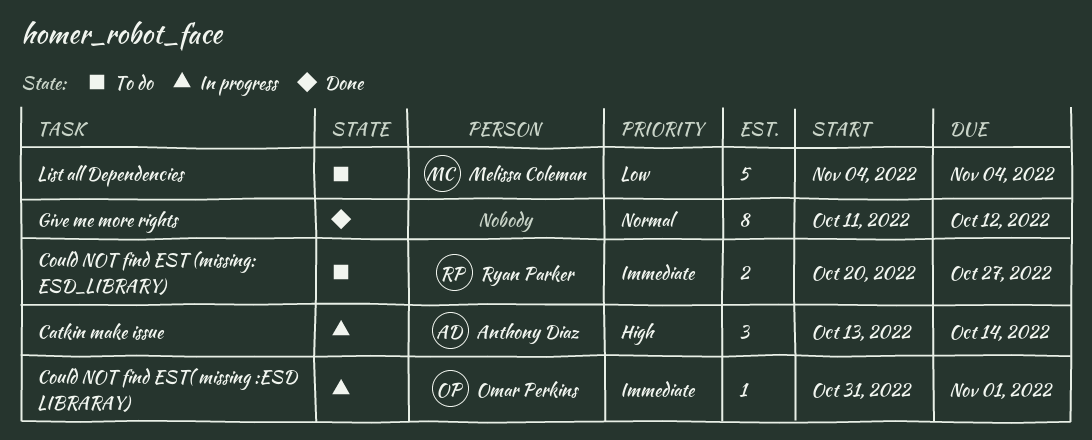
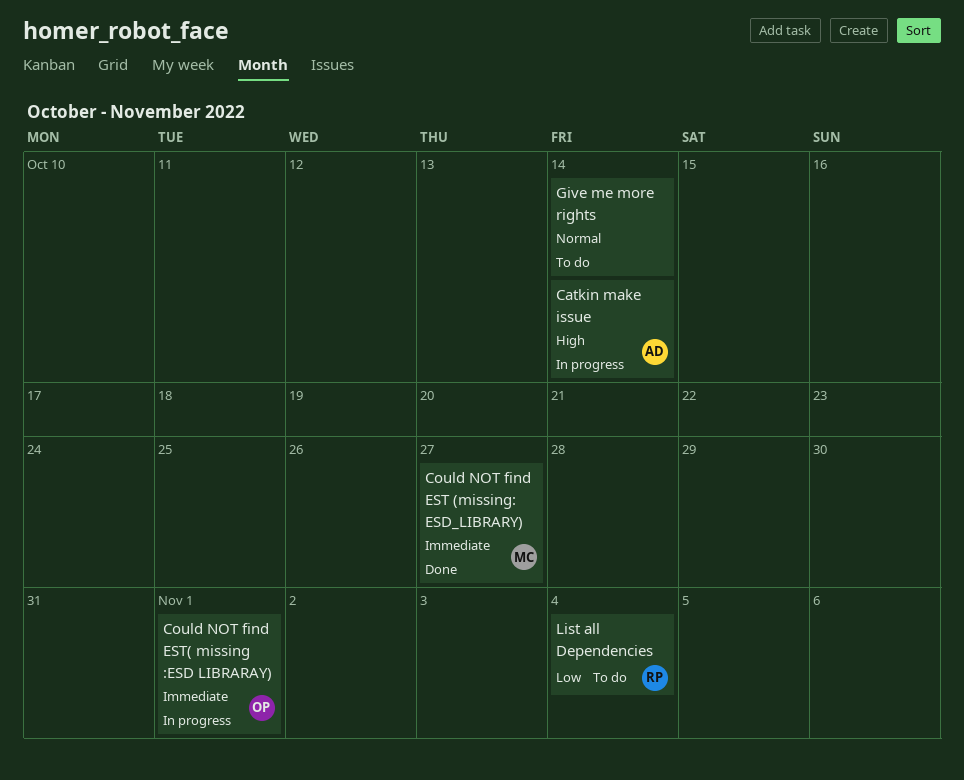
Could NOT find EST (missing: ESD_LIBRARY), status: To do -> Done
Could NOT find EST (missing: ESD_LIBRARY), owner: Ryan Parker -> Melissa Coleman
Give me more rights, status: Done -> To do
Give me more rights, due: Oct 12 -> Oct 14
List all Dependencies, owner: Melissa Coleman -> Ryan Parker

